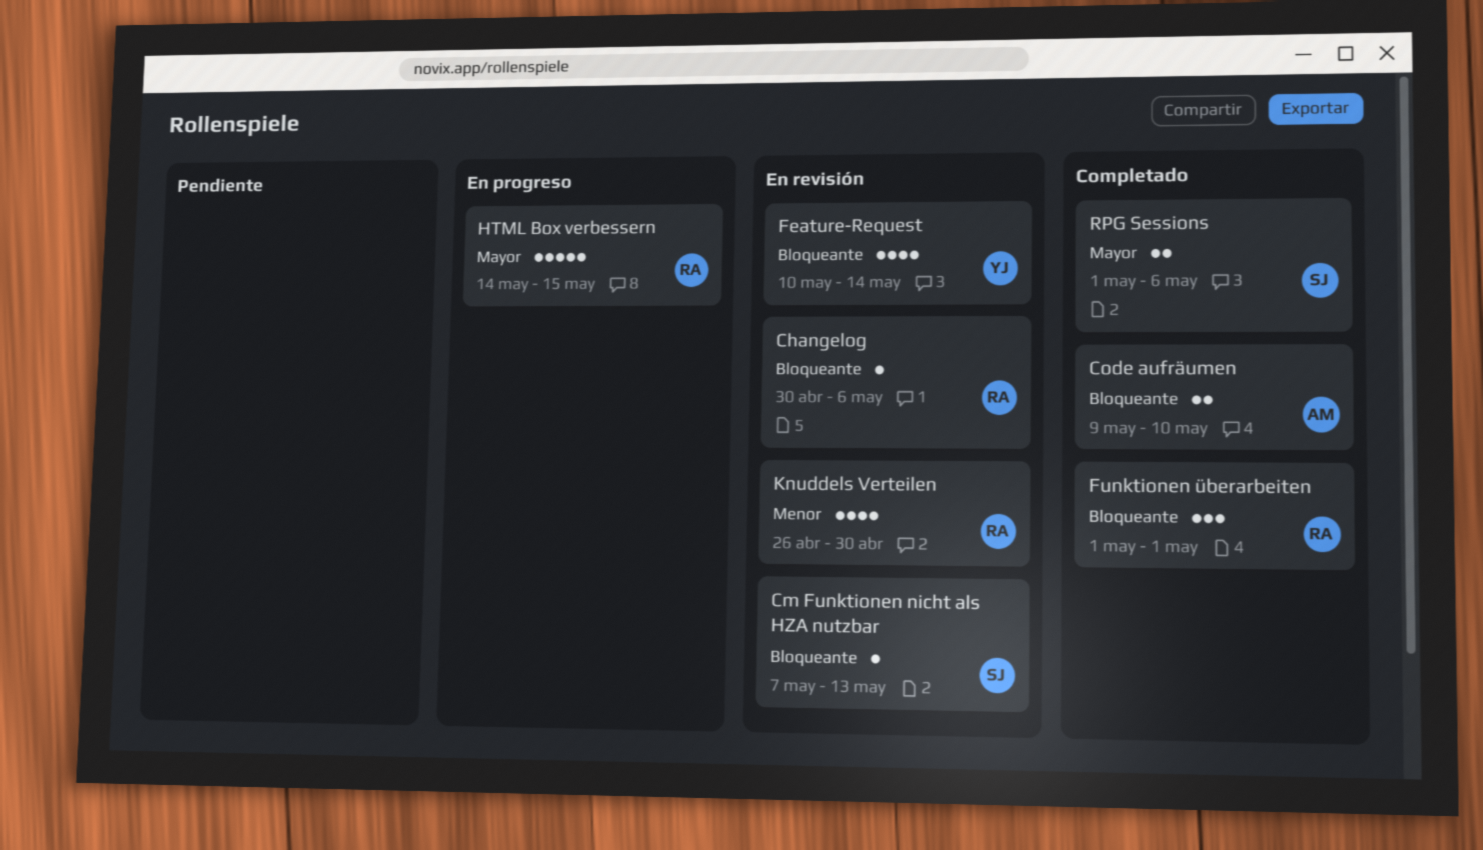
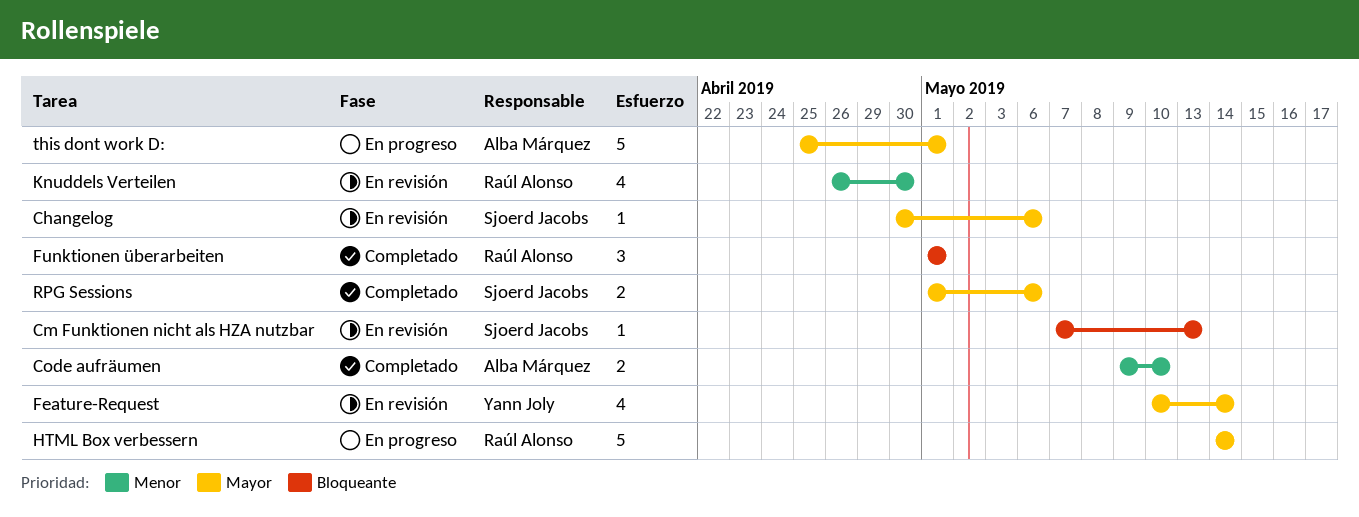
Changelog, owner: Raúl Alonso -> Sjoerd Jacobs
Changelog, priority: Bloqueante -> Mayor
Code aufräumen, priority: Bloqueante -> Menor
Feature-Request, priority: Bloqueante -> Mayor
HTML Box verbessern, due: May 15 -> May 14
this dont work D:: none -> present

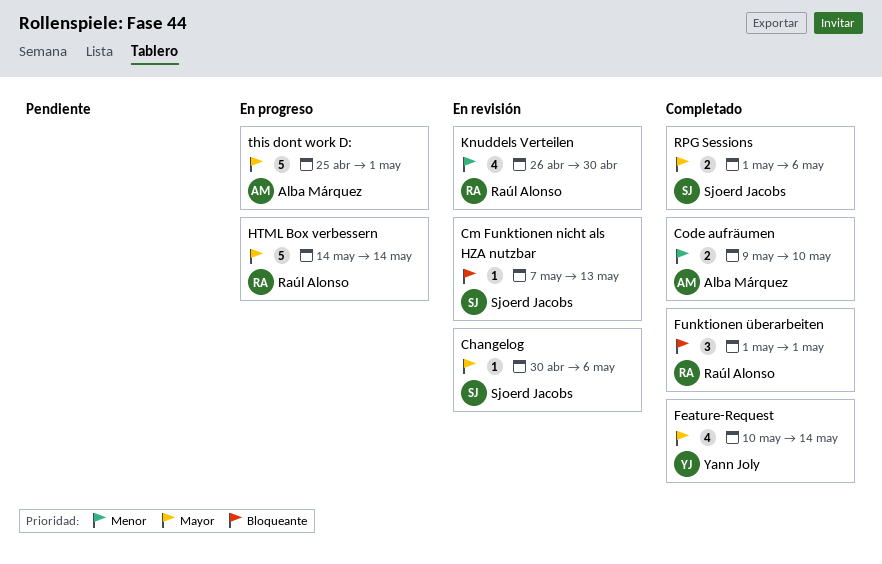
Feature-Request, status: En revisión -> Completado

